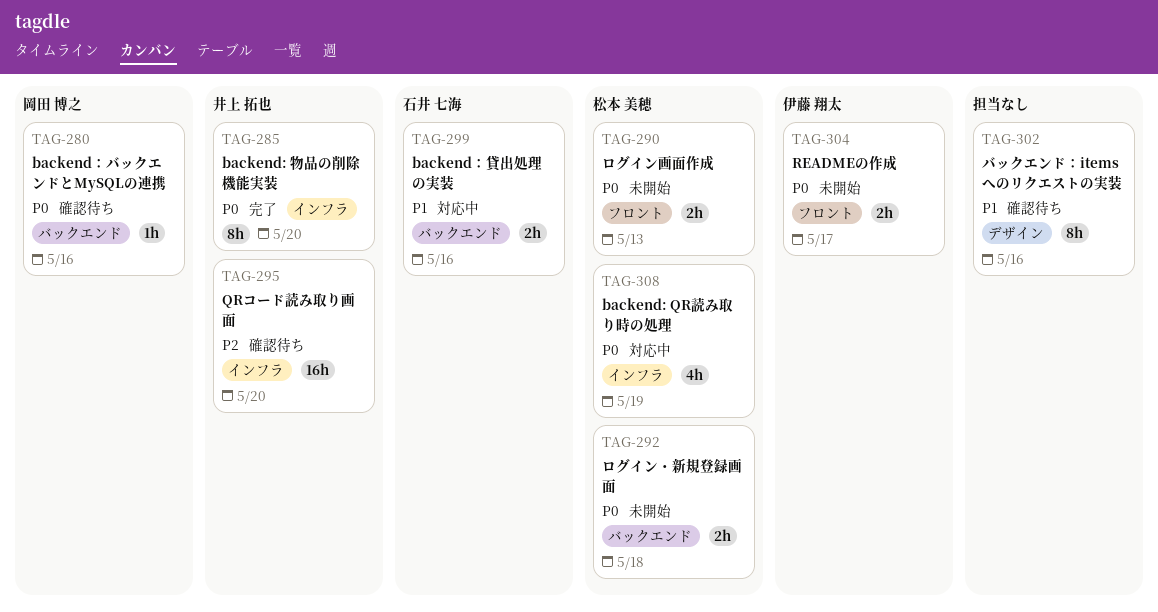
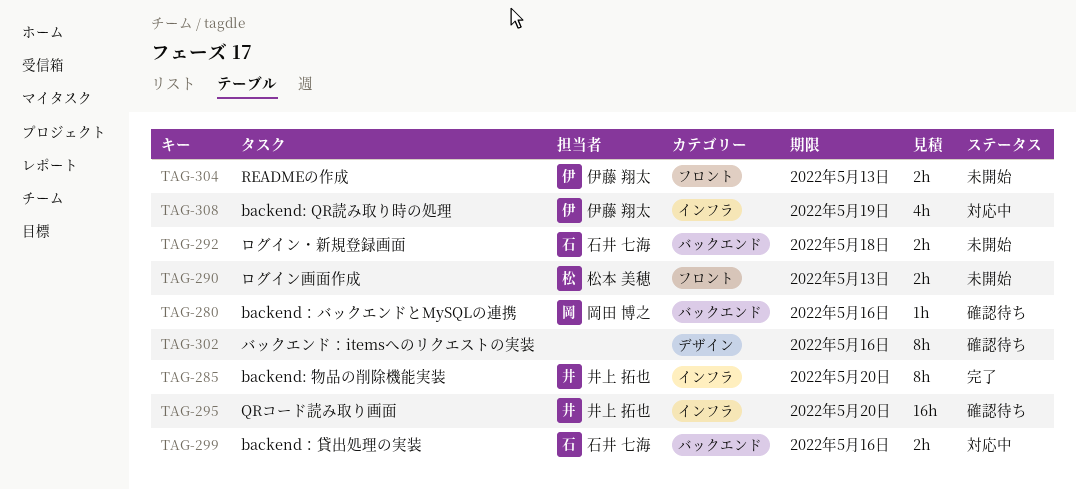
TAG-292, owner: 松本 美穂 -> 石井 七海
TAG-304, due: May 17 -> May 13
TAG-308, owner: 松本 美穂 -> 伊藤 翔太

